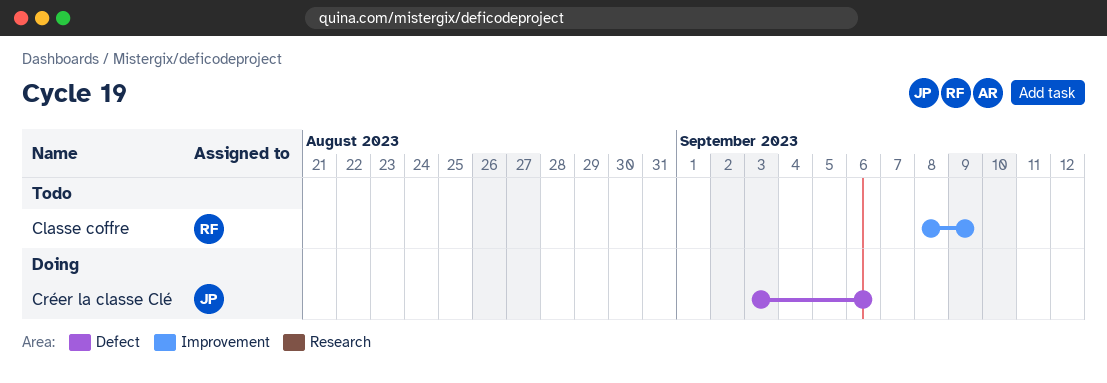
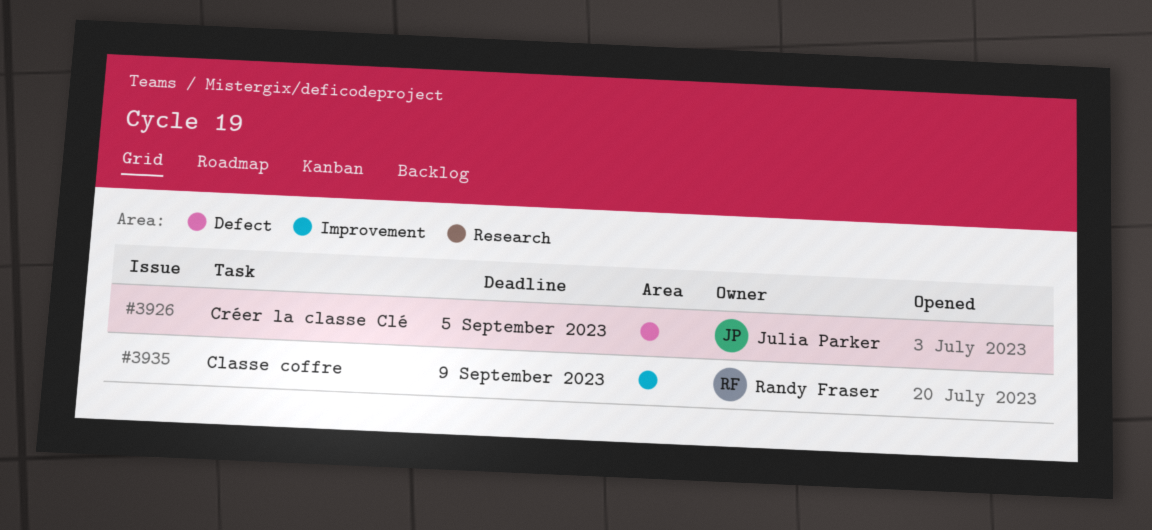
Créer la classe Clé, due: Sep 6 -> Sep 5

